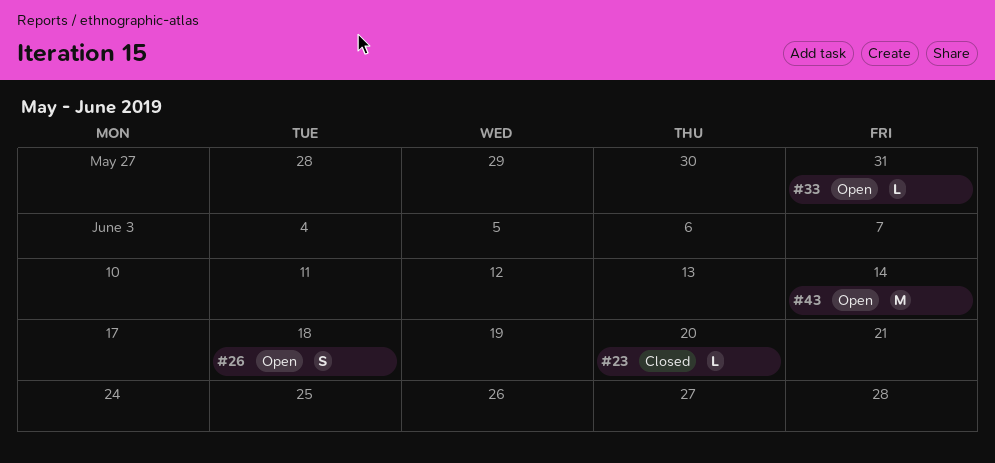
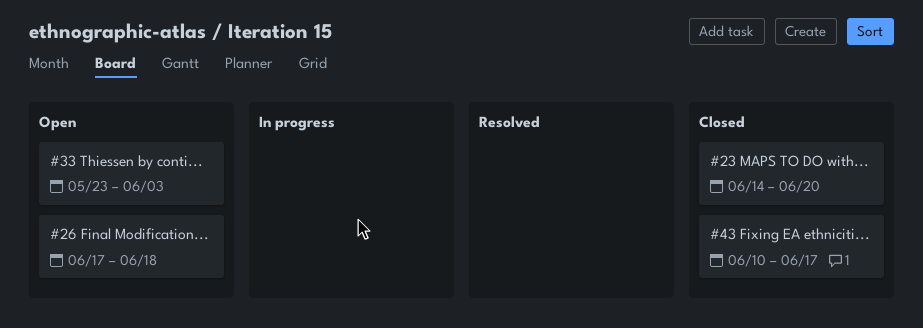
#33, due: May 31 -> Jun 3
#43, status: Open -> Closed
#43, due: Jun 14 -> Jun 17

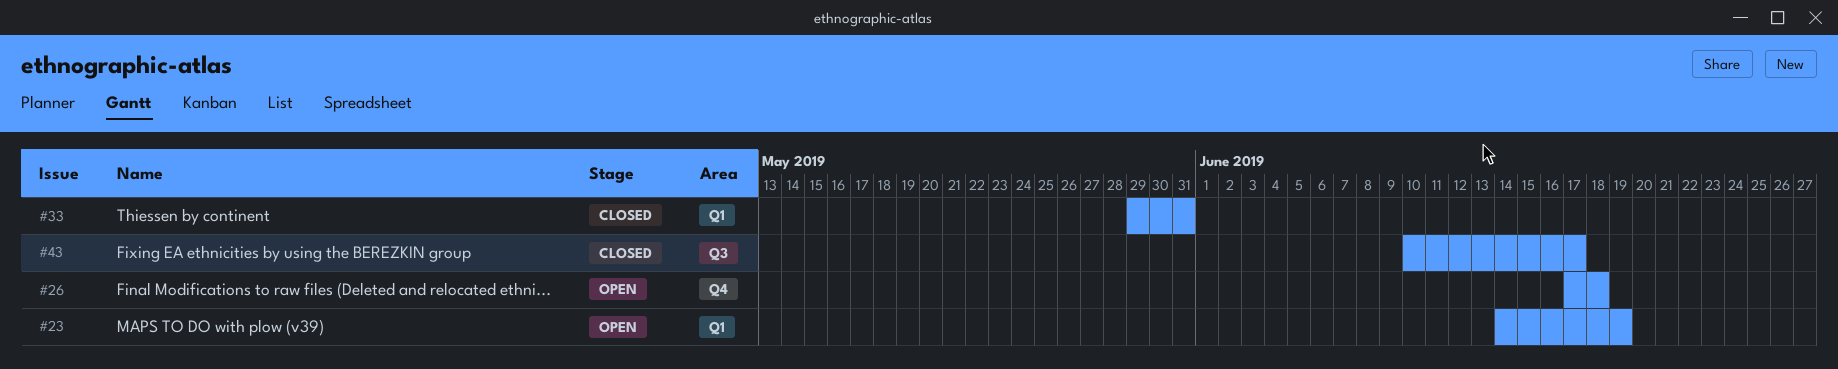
#23, status: Closed -> Open
#23, due: Jun 20 -> Jun 19
#33, status: Open -> Closed
#33, start: May 23 -> May 29
#33, due: Jun 3 -> May 31

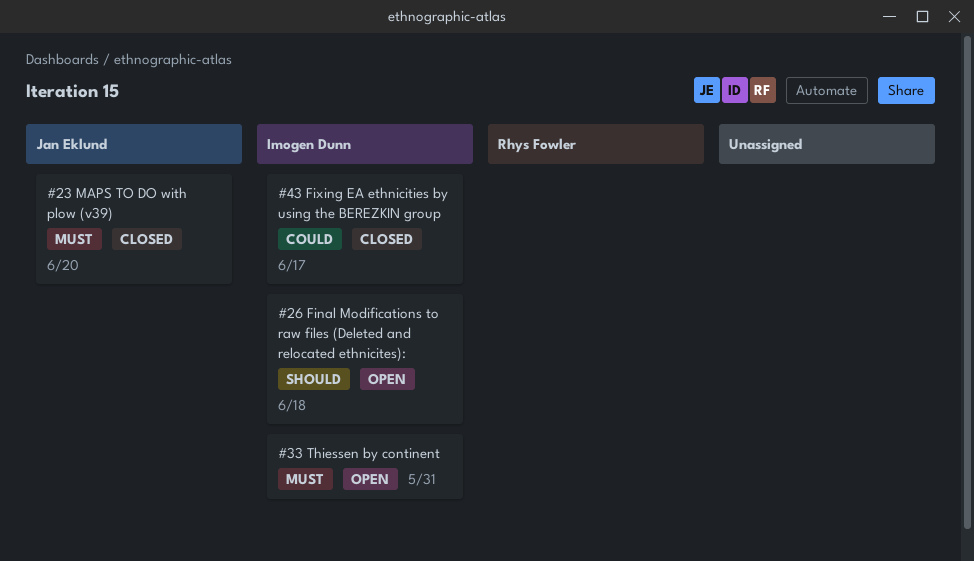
#23, status: Open -> Closed
#23, due: Jun 19 -> Jun 20
#33, status: Closed -> Open

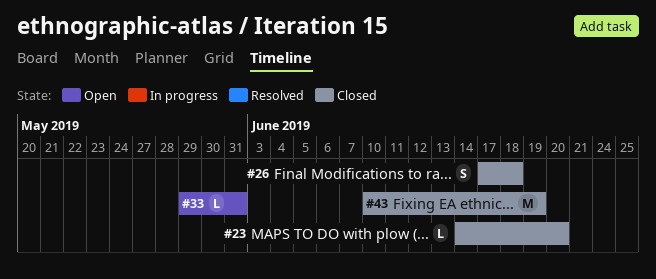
#26, status: Open -> Closed
#43, due: Jun 17 -> Jun 19

